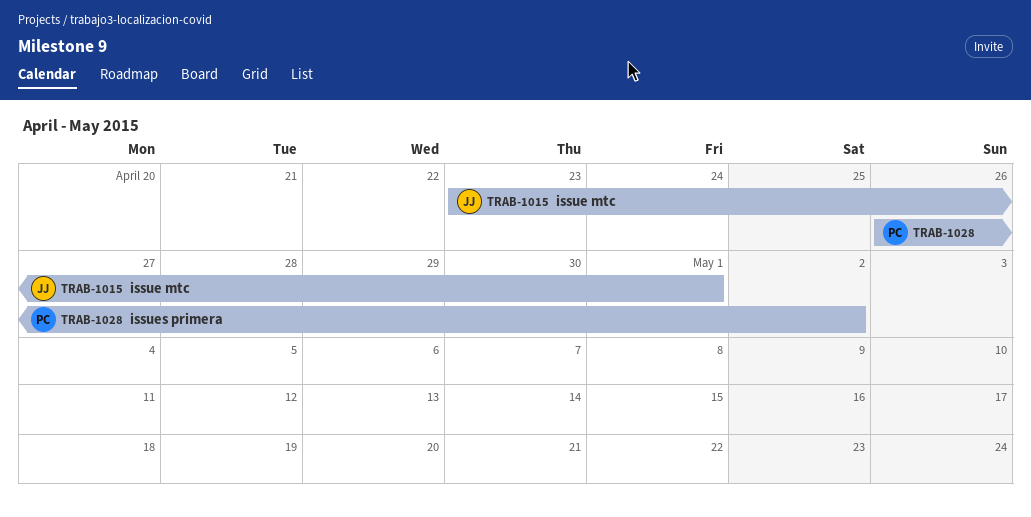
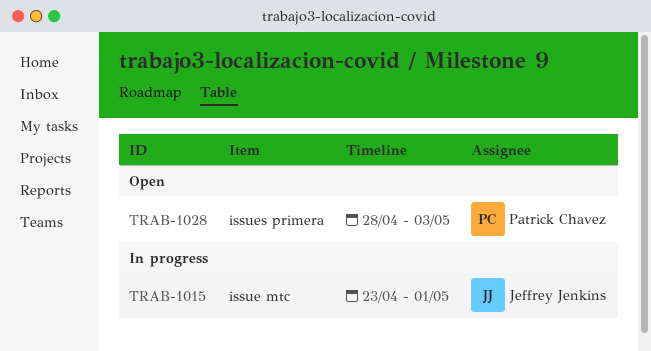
TRAB-1028, start: Apr 26 -> Apr 28
TRAB-1028, due: May 2 -> May 3

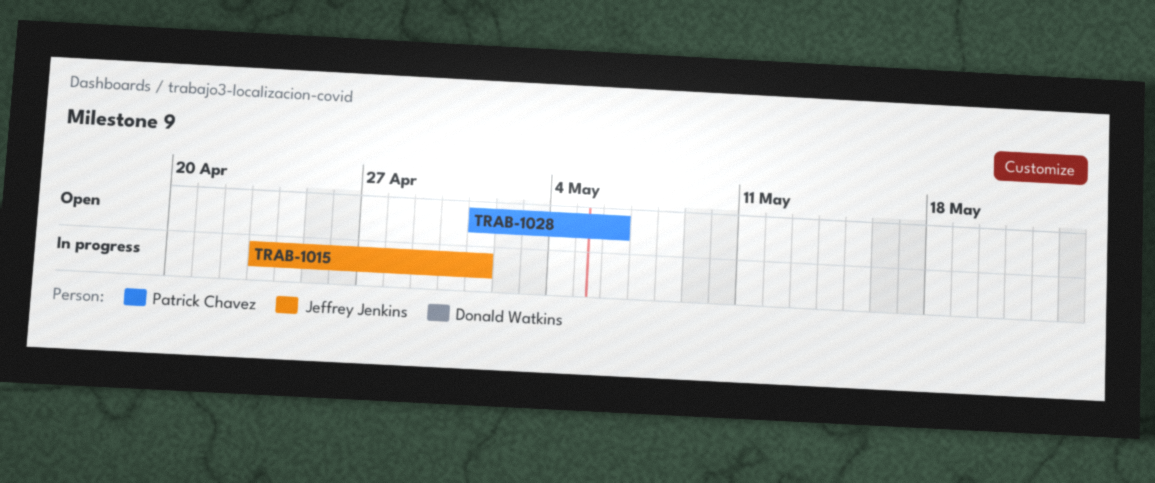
TRAB-1028, start: Apr 28 -> May 1
TRAB-1028, due: May 3 -> May 6

